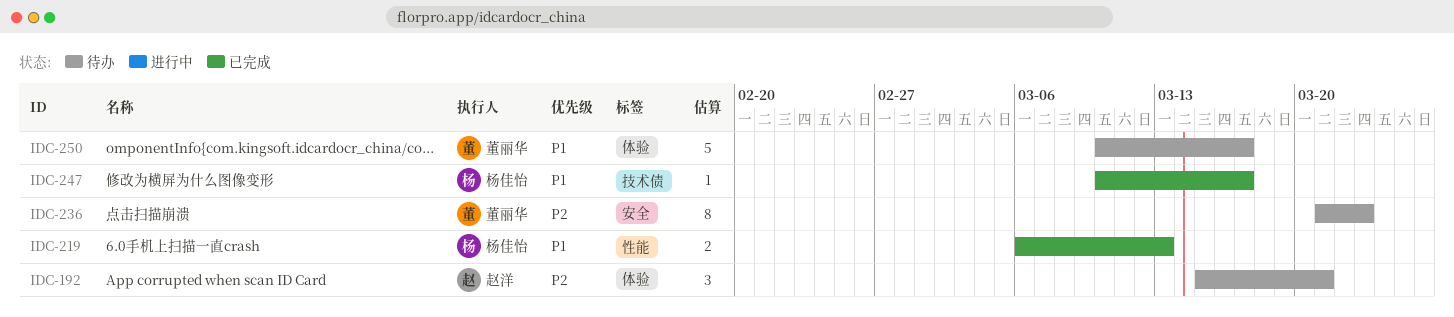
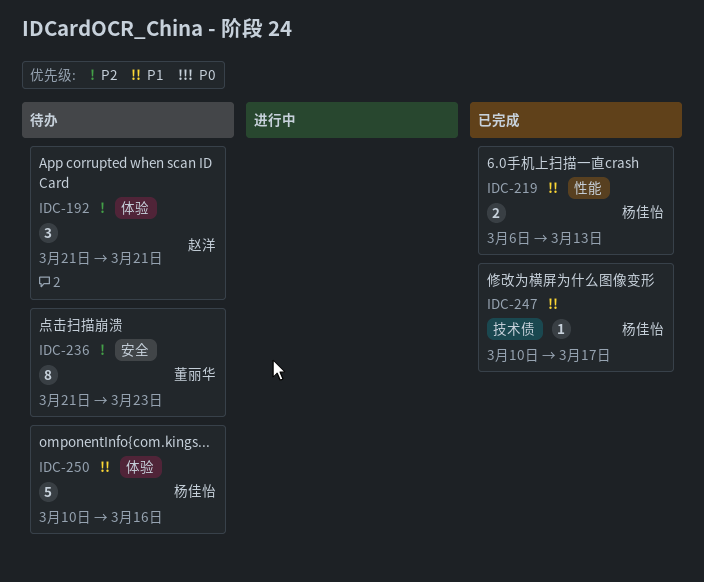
IDC-192, start: Mar 15 -> Mar 21
IDC-250, owner: 董丽华 -> 杨佳怡
IDC-250, due: Mar 17 -> Mar 16

